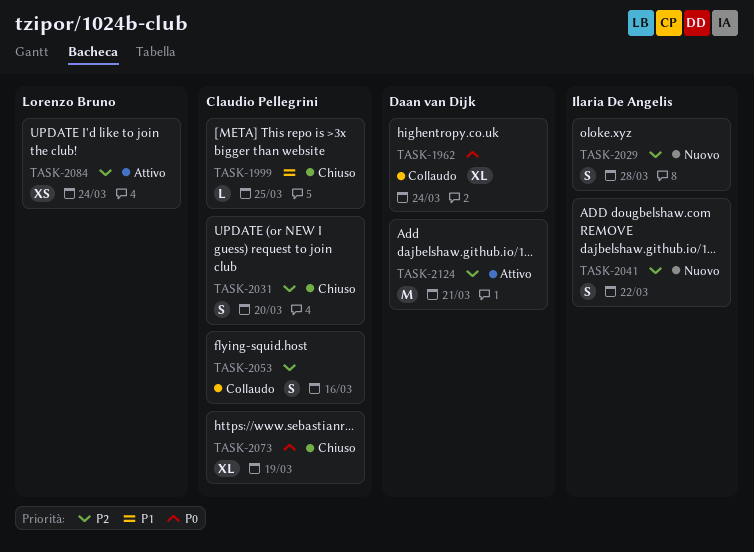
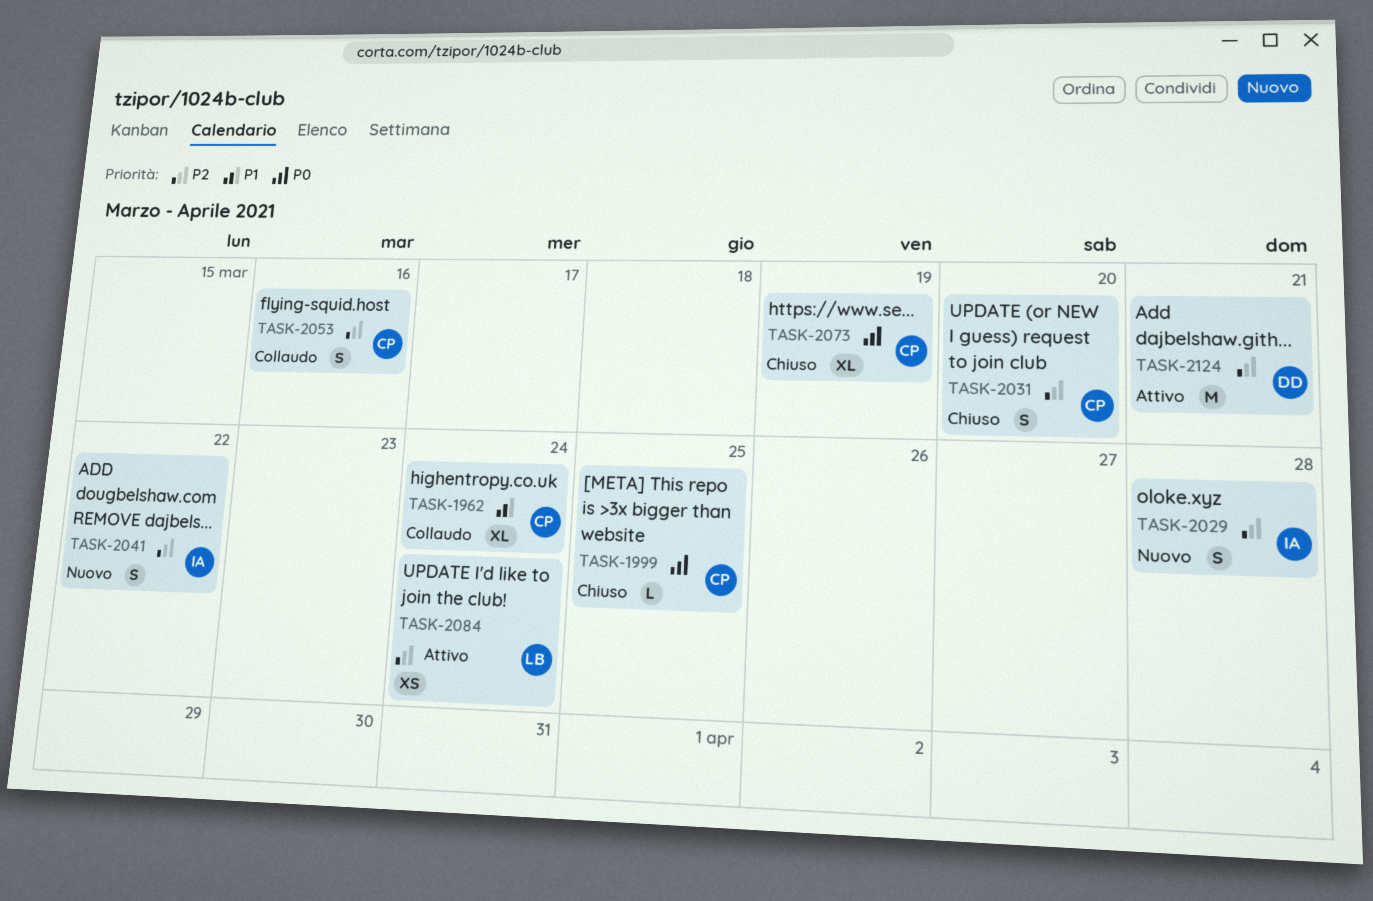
TASK-1962, owner: Daan van Dijk -> Claudio Pellegrini
TASK-1962, priority: P0 -> P1
TASK-1999, priority: P1 -> P0

